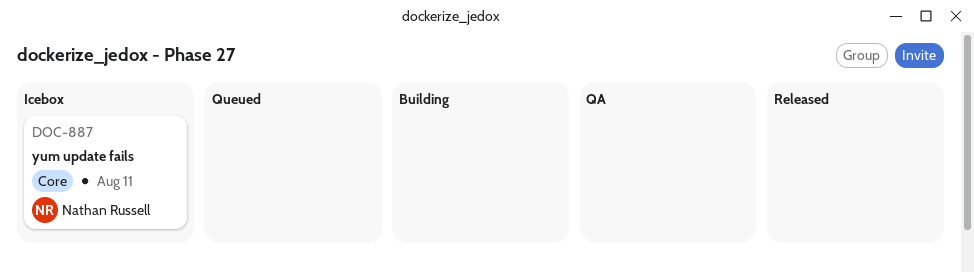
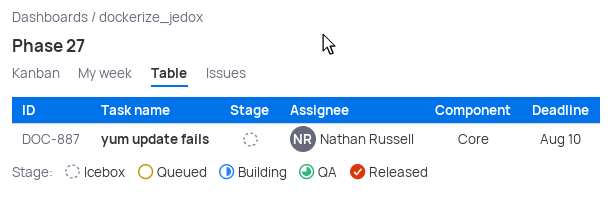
DOC-887, due: Aug 11 -> Aug 10

